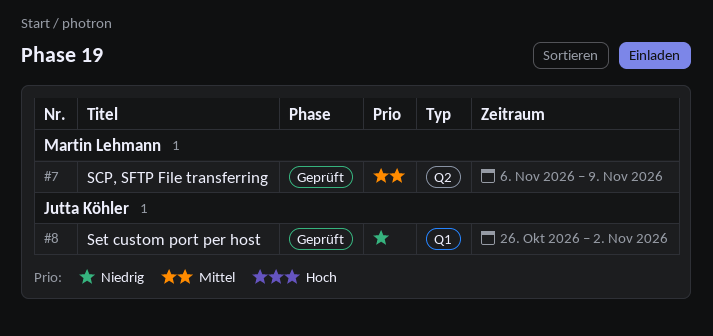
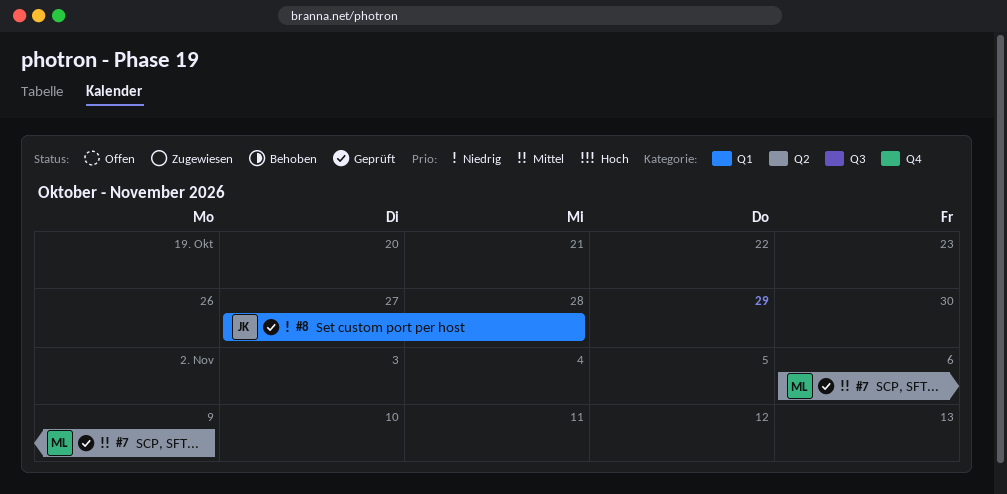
#8, start: Oct 26 -> Oct 27
#8, due: Nov 2 -> Oct 28

